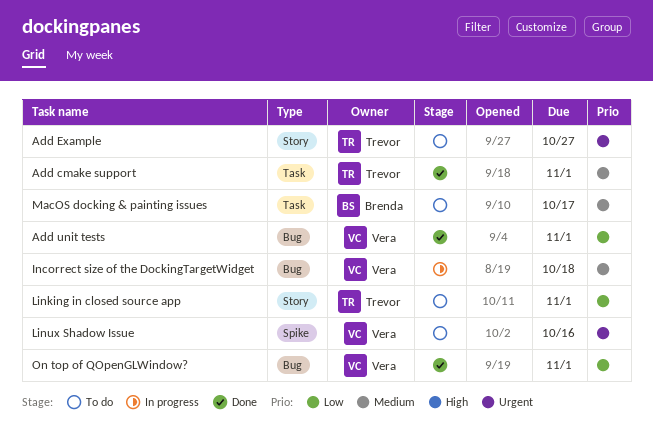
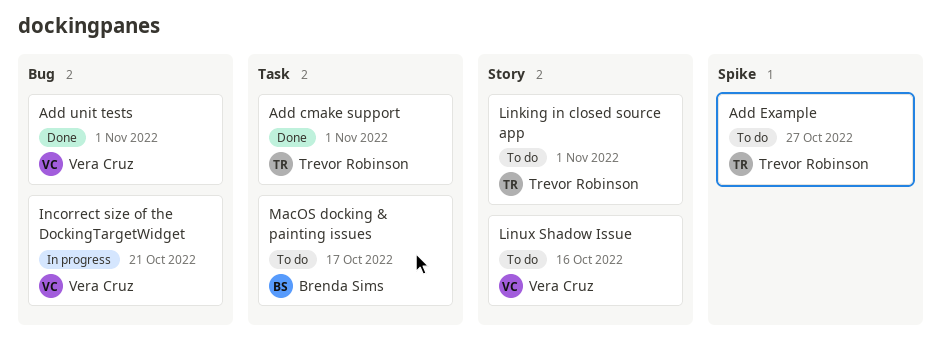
Add Example, label: Story -> Spike
Incorrect size of the DockingTargetWidget, due: Oct 18 -> Oct 21
Linux Shadow Issue, label: Spike -> Story
On top of QOpenGLWindow?: present -> none

